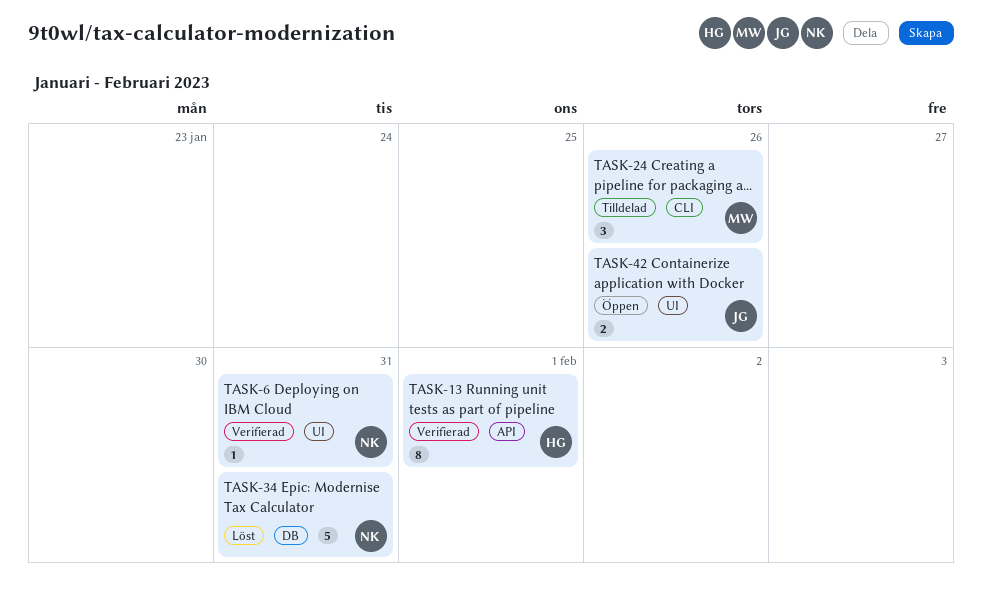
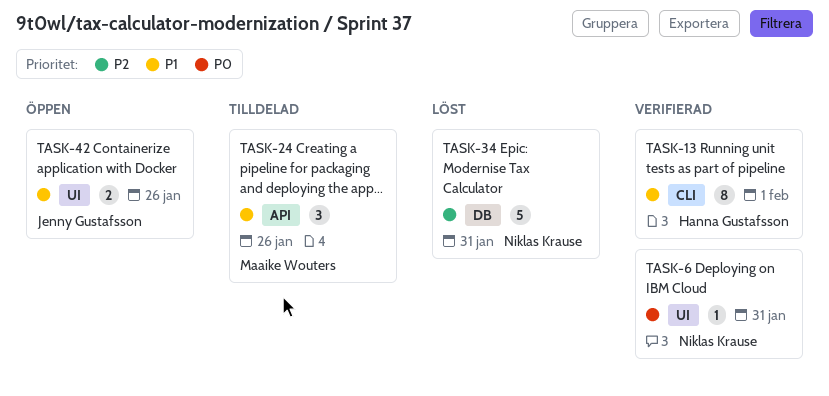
TASK-13, label: API -> CLI
TASK-24, label: CLI -> API

